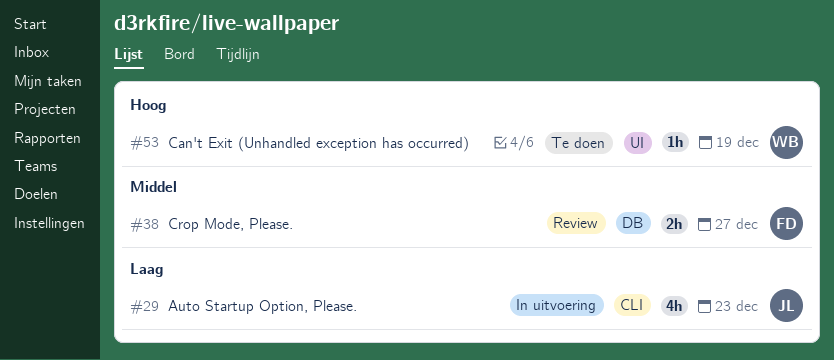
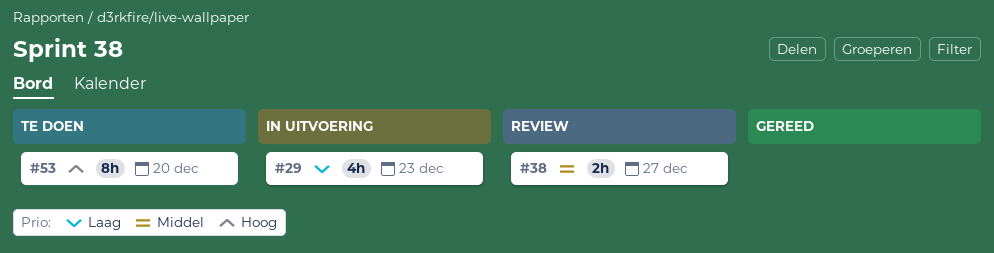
#53, estimate: 1h -> 8h
#53, due: Dec 19 -> Dec 20

